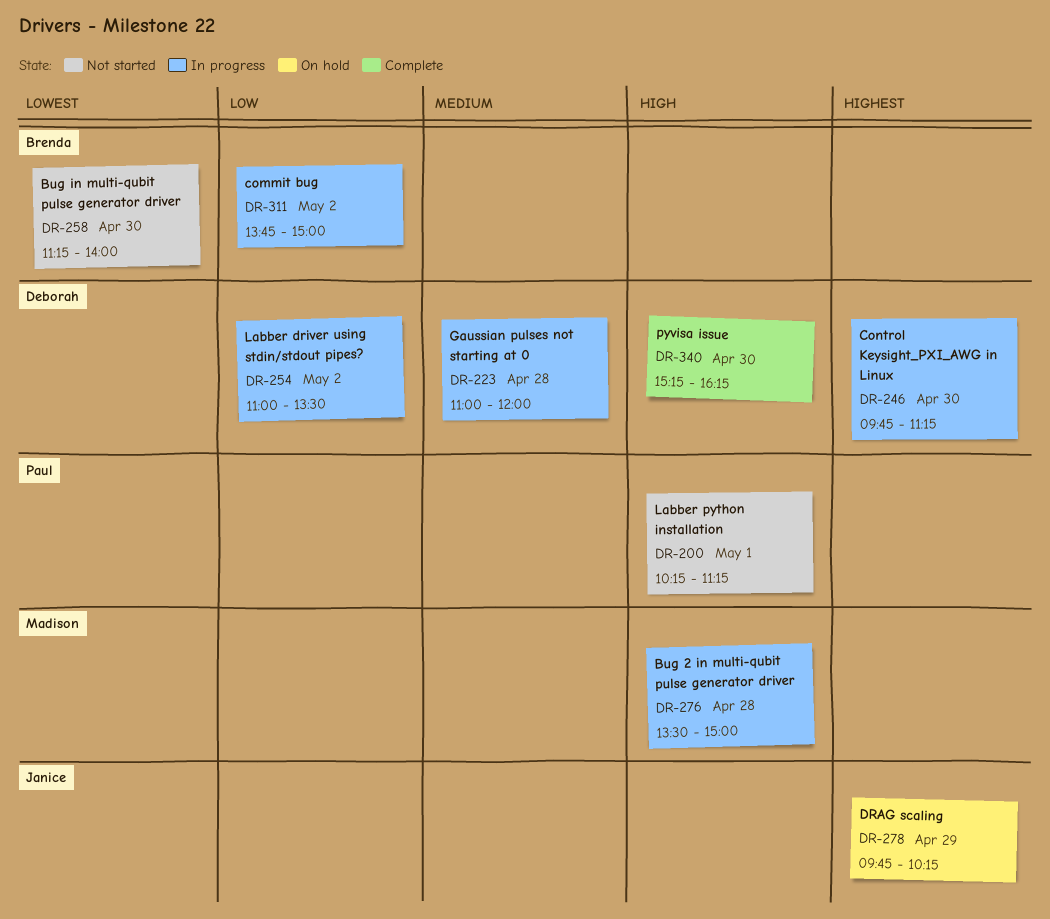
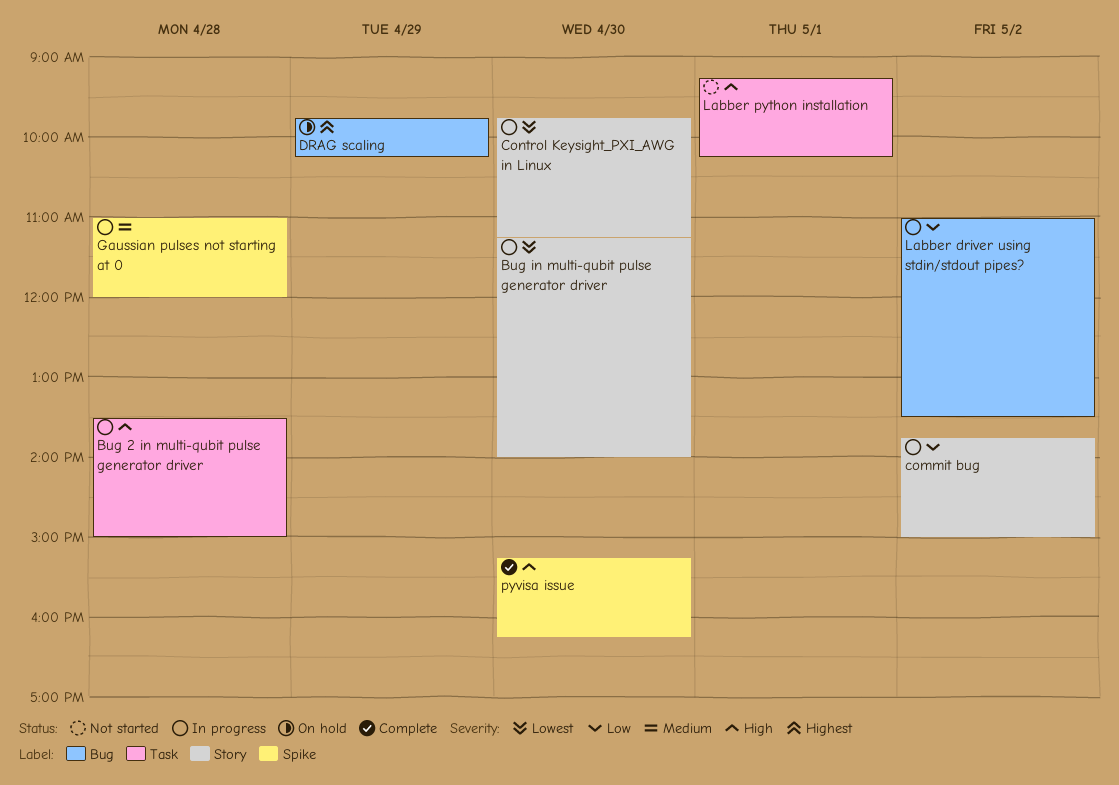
Bug in multi-qubit pulse generator driver, status: Not started -> In progress
Control Keysight_PXI_AWG in Linux, priority: Highest -> Lowest
Labber python installation, begins: 10:15 -> 09:15
Labber python installation, ends: 11:15 -> 10:15

